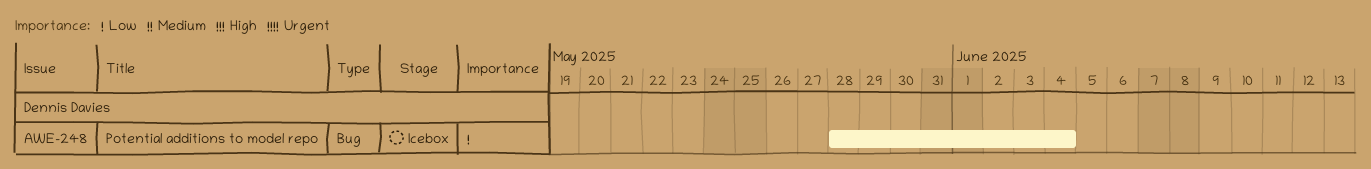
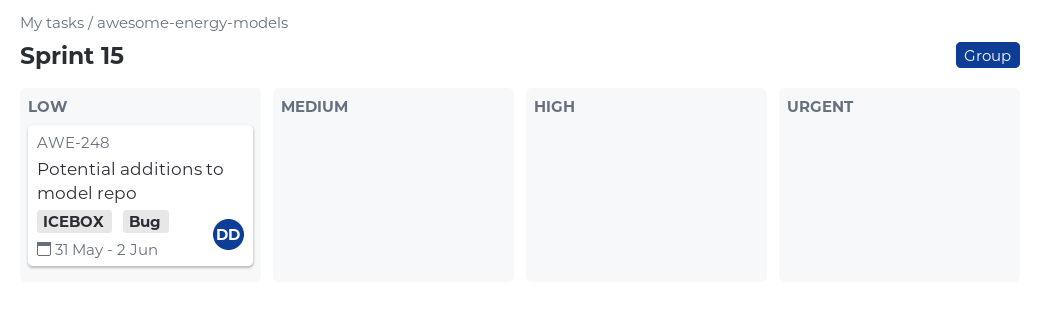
AWE-248, start: May 28 -> May 31
AWE-248, due: Jun 4 -> Jun 2

